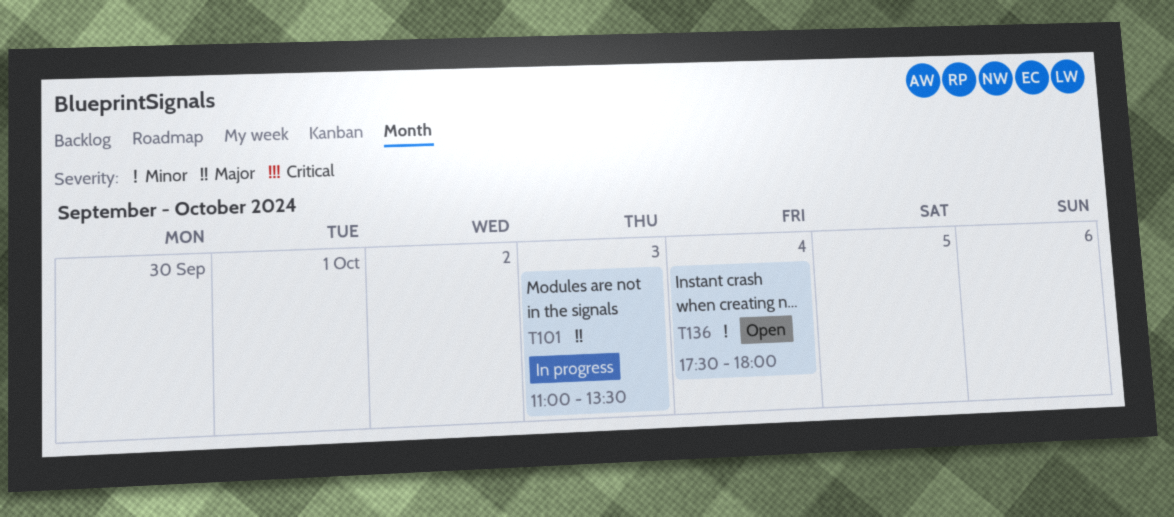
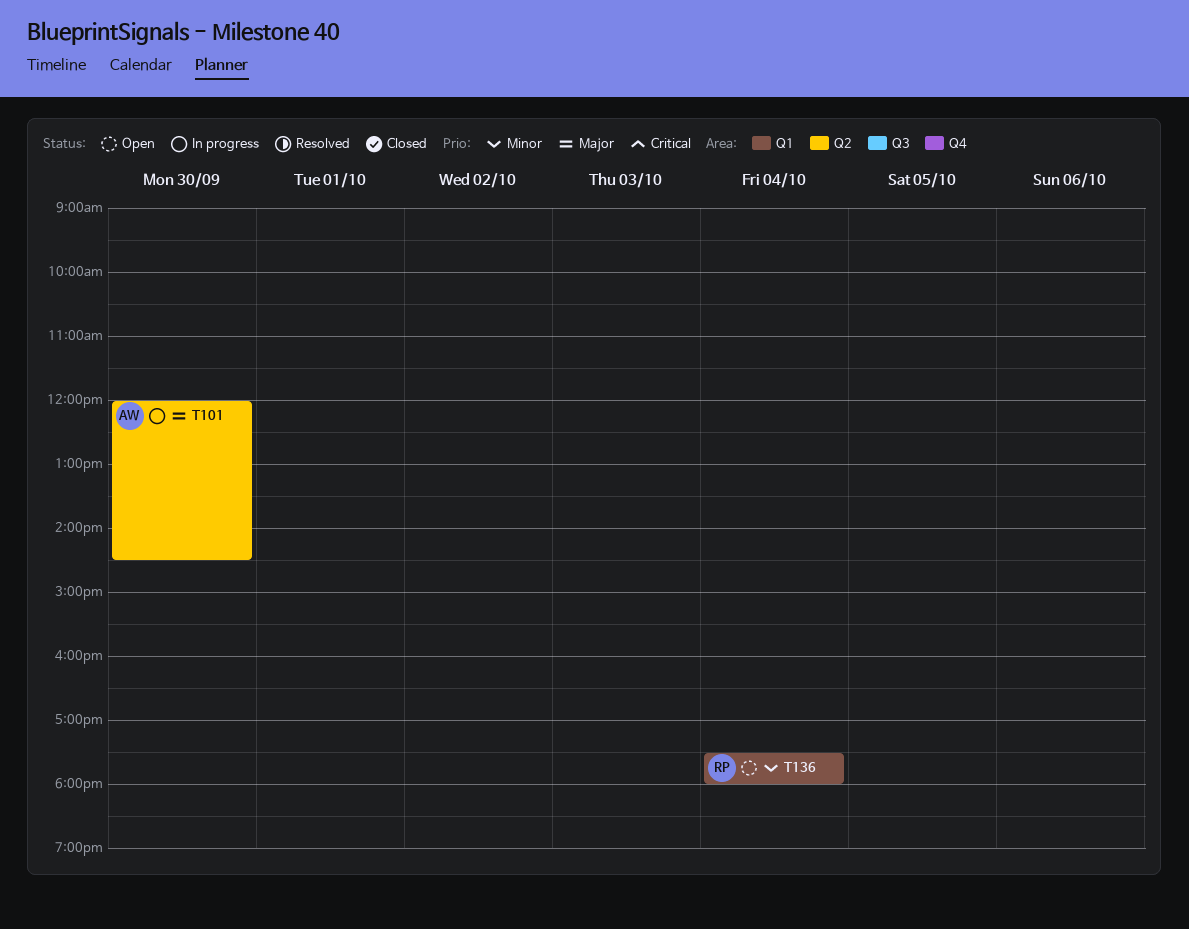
T101, day: Oct 3 -> Sep 30
T101, begins: 11:00 -> 12:00
T101, ends: 13:30 -> 14:30

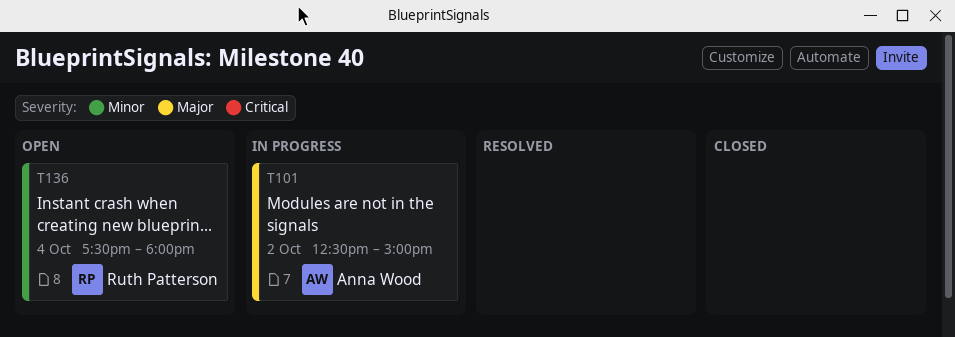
T101, day: Sep 30 -> Oct 2
T101, begins: 12:00 -> 12:30
T101, ends: 14:30 -> 15:00

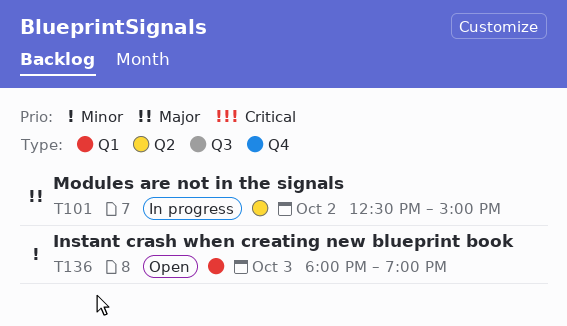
T136, day: Oct 4 -> Oct 3
T136, begins: 17:30 -> 18:00
T136, ends: 18:00 -> 19:00

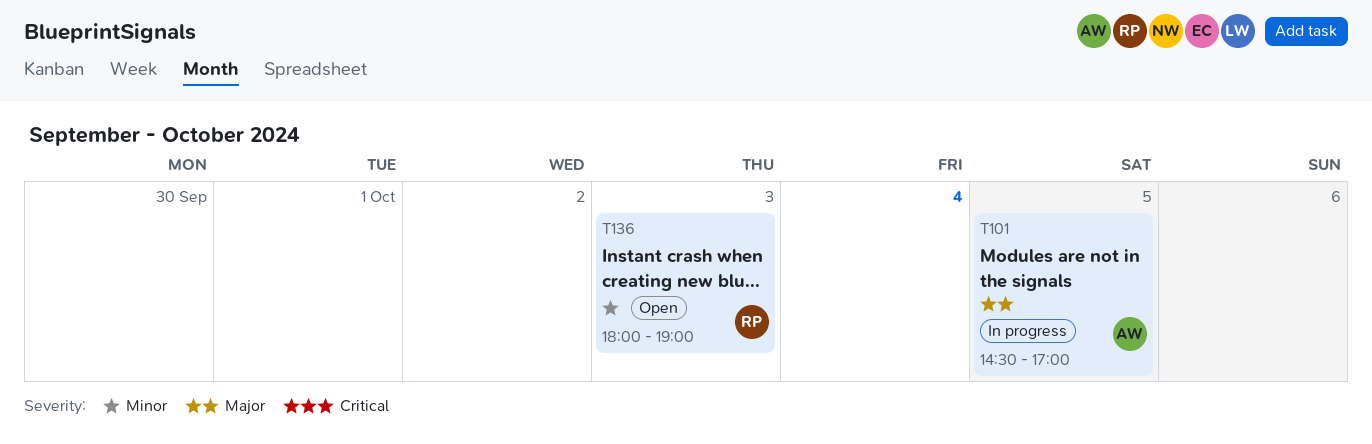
T101, day: Oct 2 -> Oct 5
T101, begins: 12:30 -> 14:30
T101, ends: 15:00 -> 17:00

